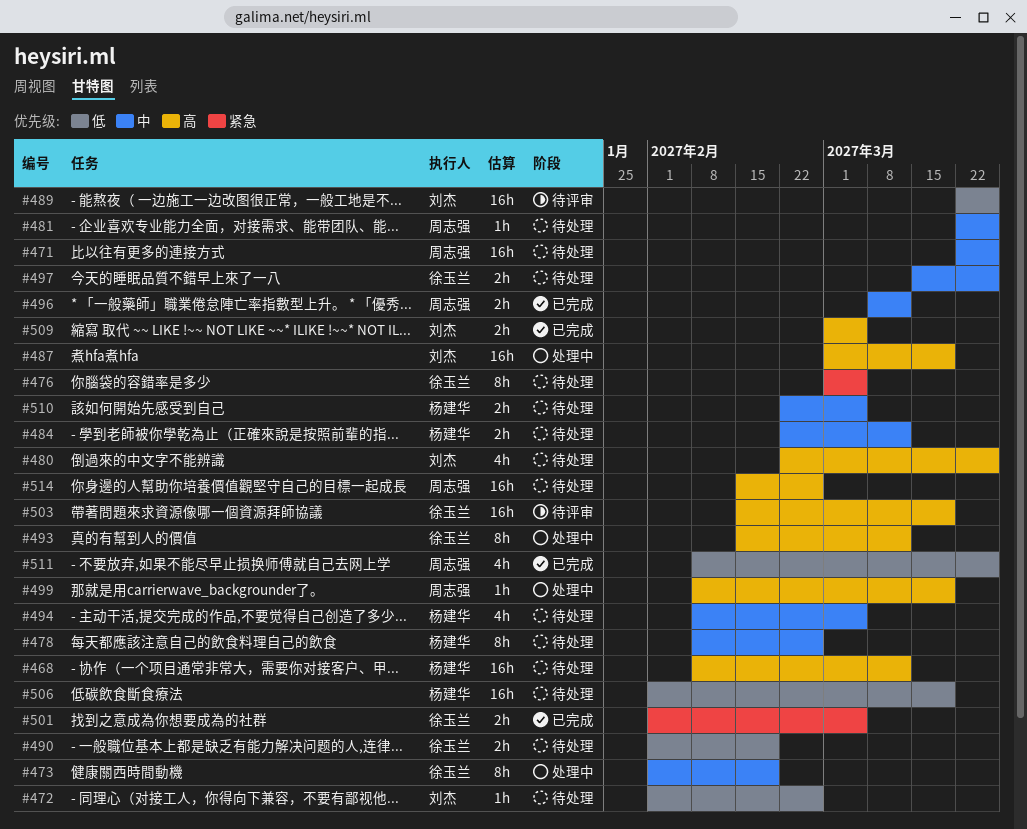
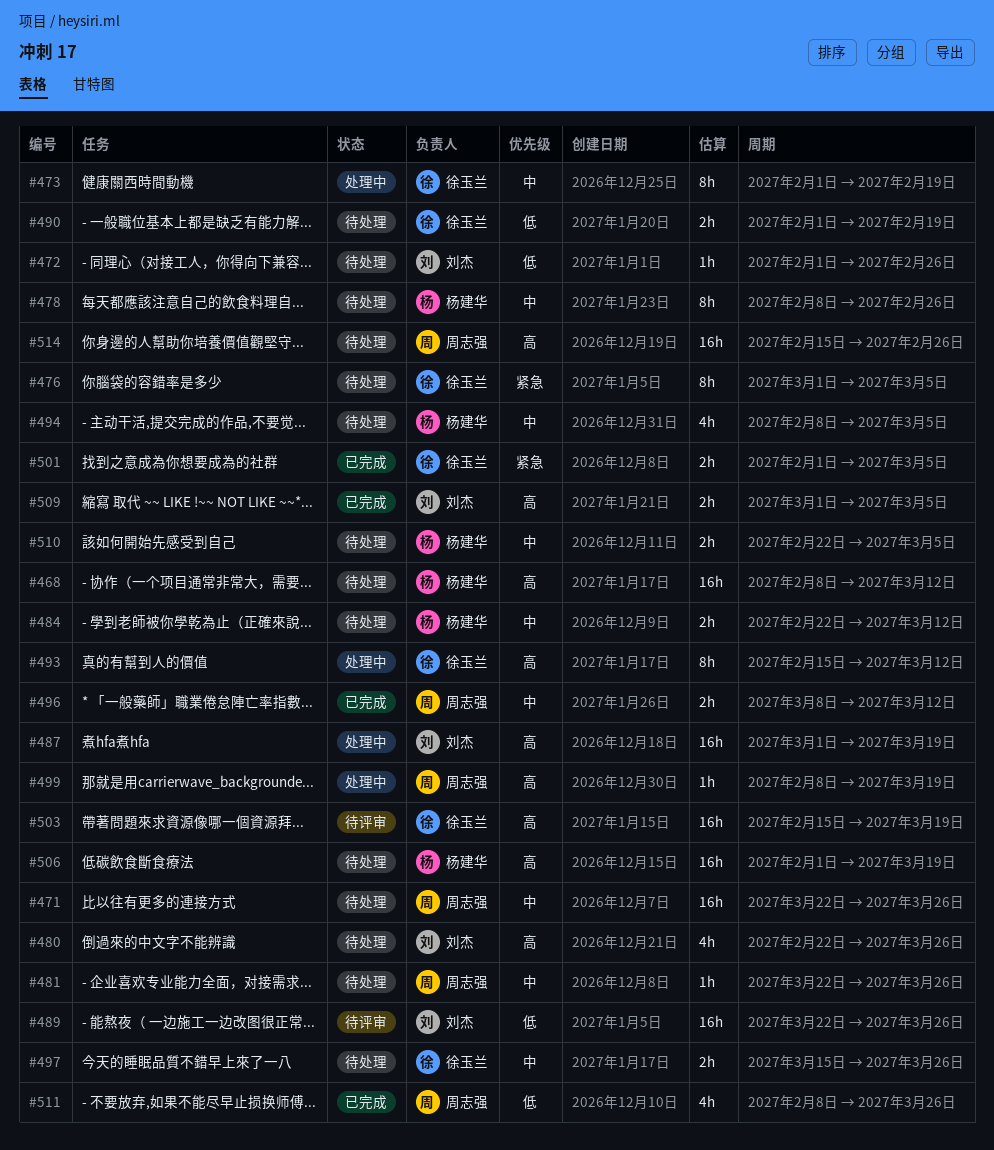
#506, priority: 低 -> 高

